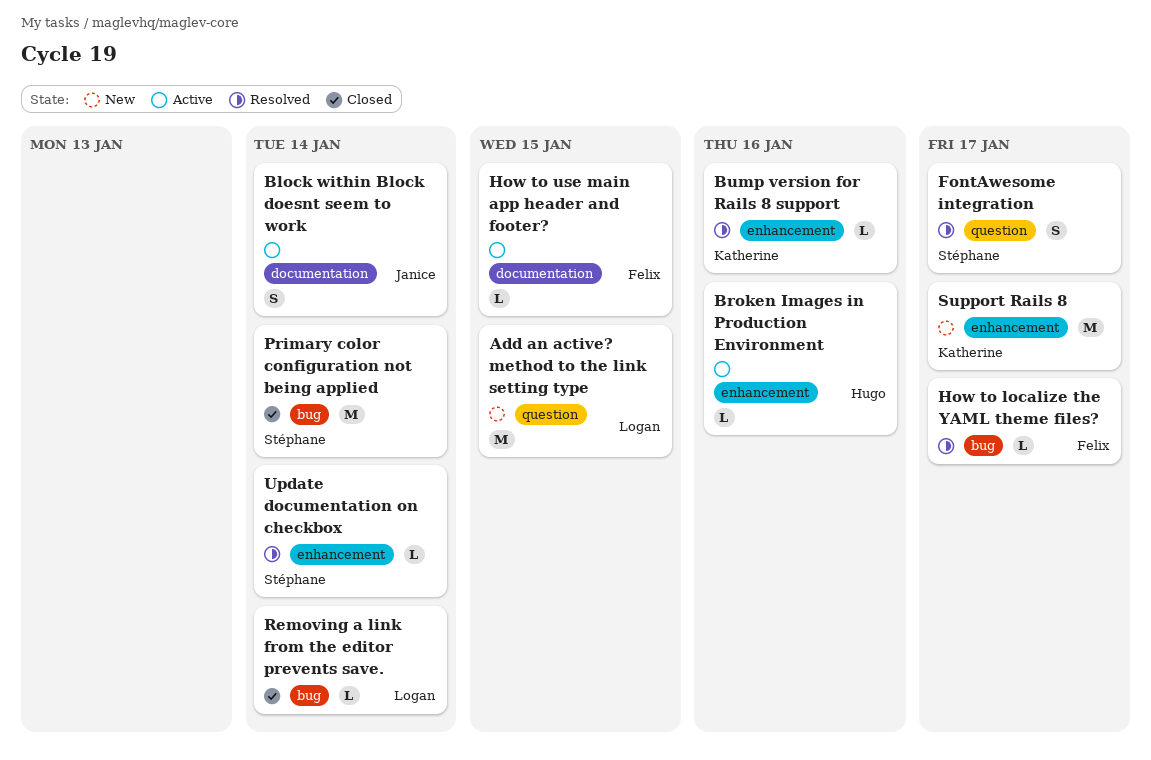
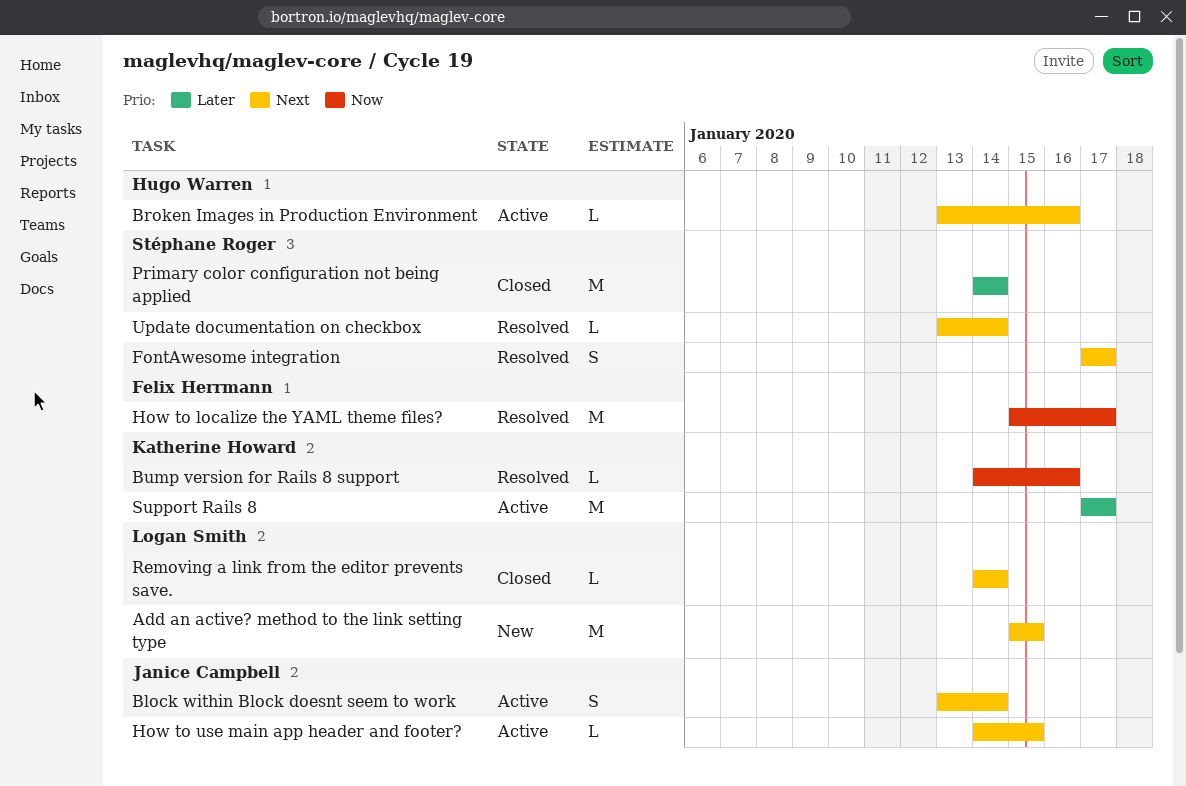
How to localize the YAML theme files?, estimate: L -> M
How to use main app header and footer?, owner: Felix Herrmann -> Janice Campbell
Support Rails 8, status: New -> Active

